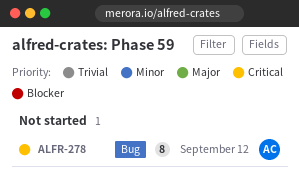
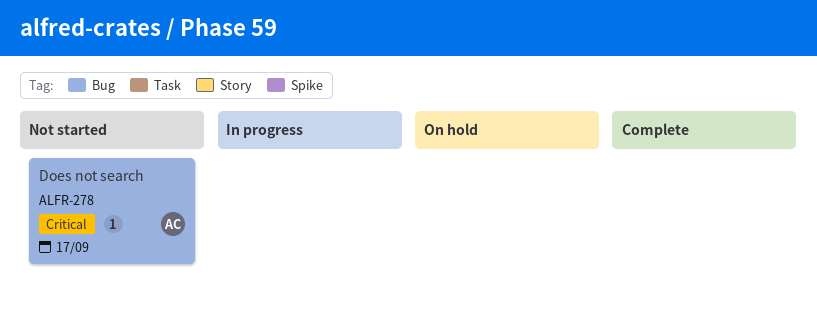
ALFR-278, estimate: 8 -> 1
ALFR-278, due: Sep 12 -> Sep 17

